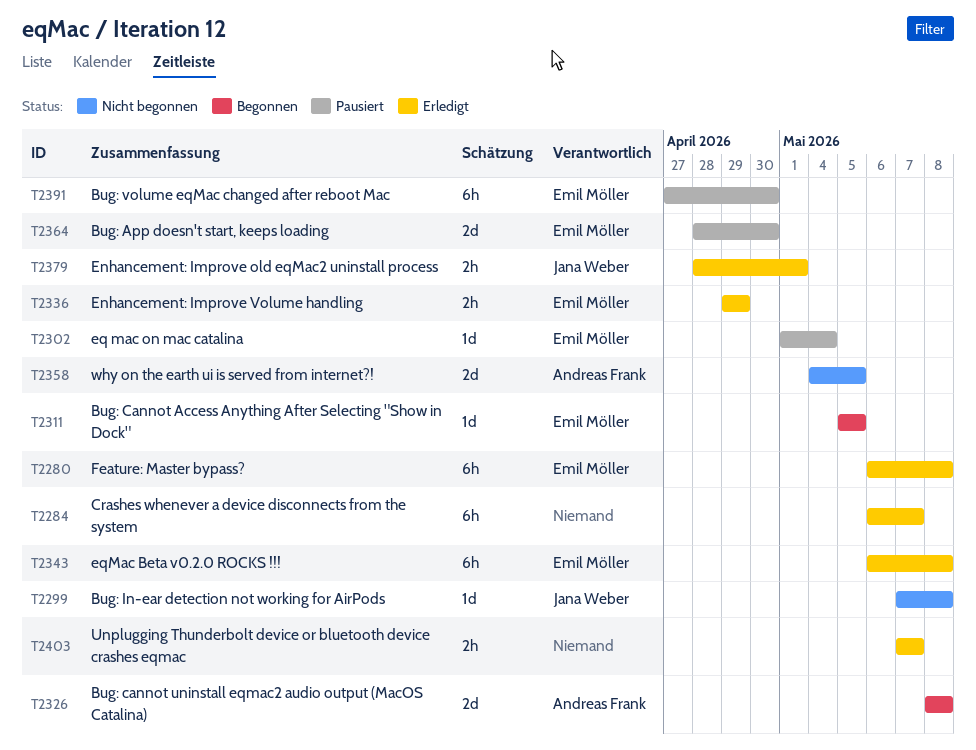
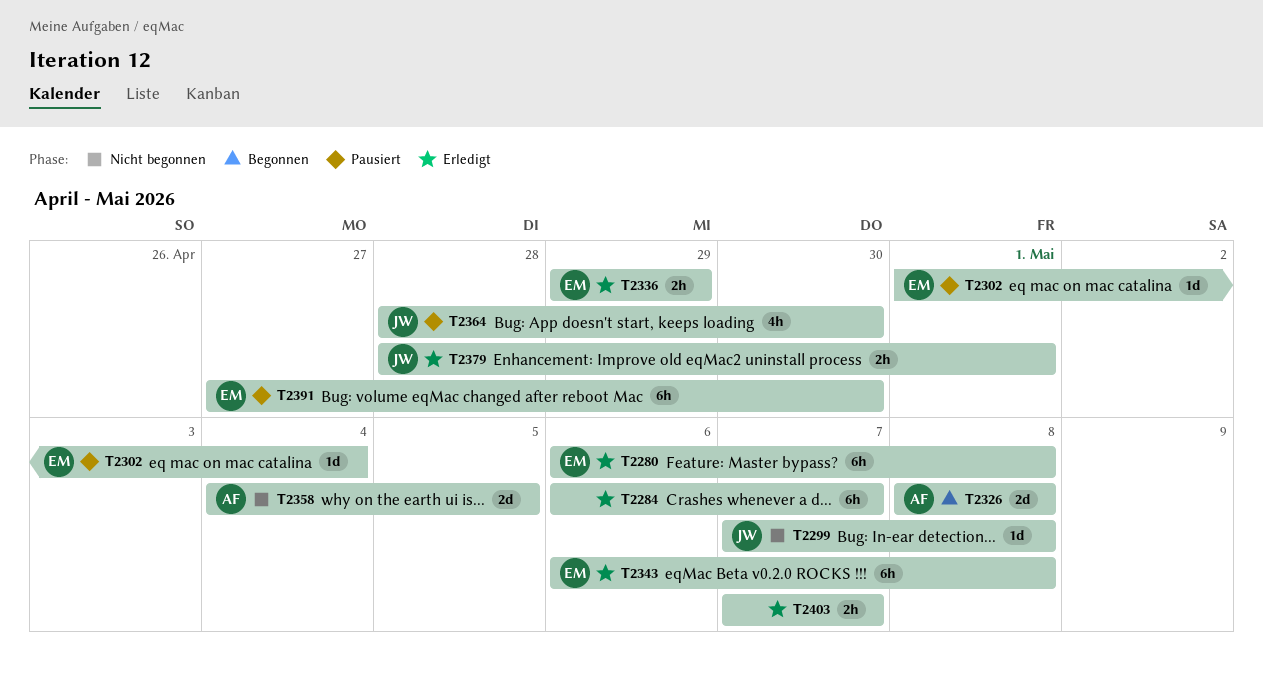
T2311: present -> none
T2364, owner: Emil Möller -> Jana Weber
T2364, estimate: 2d -> 4h

